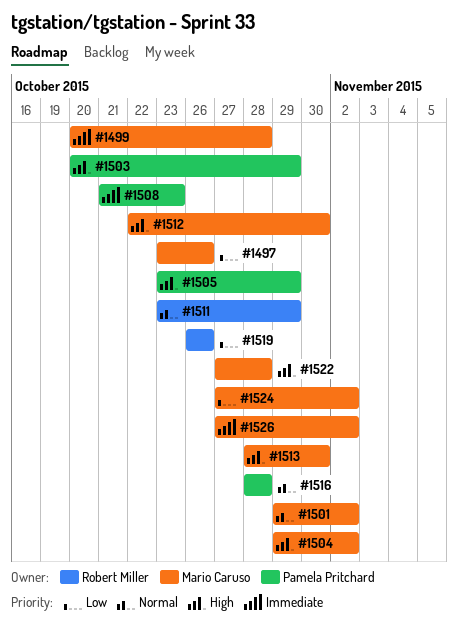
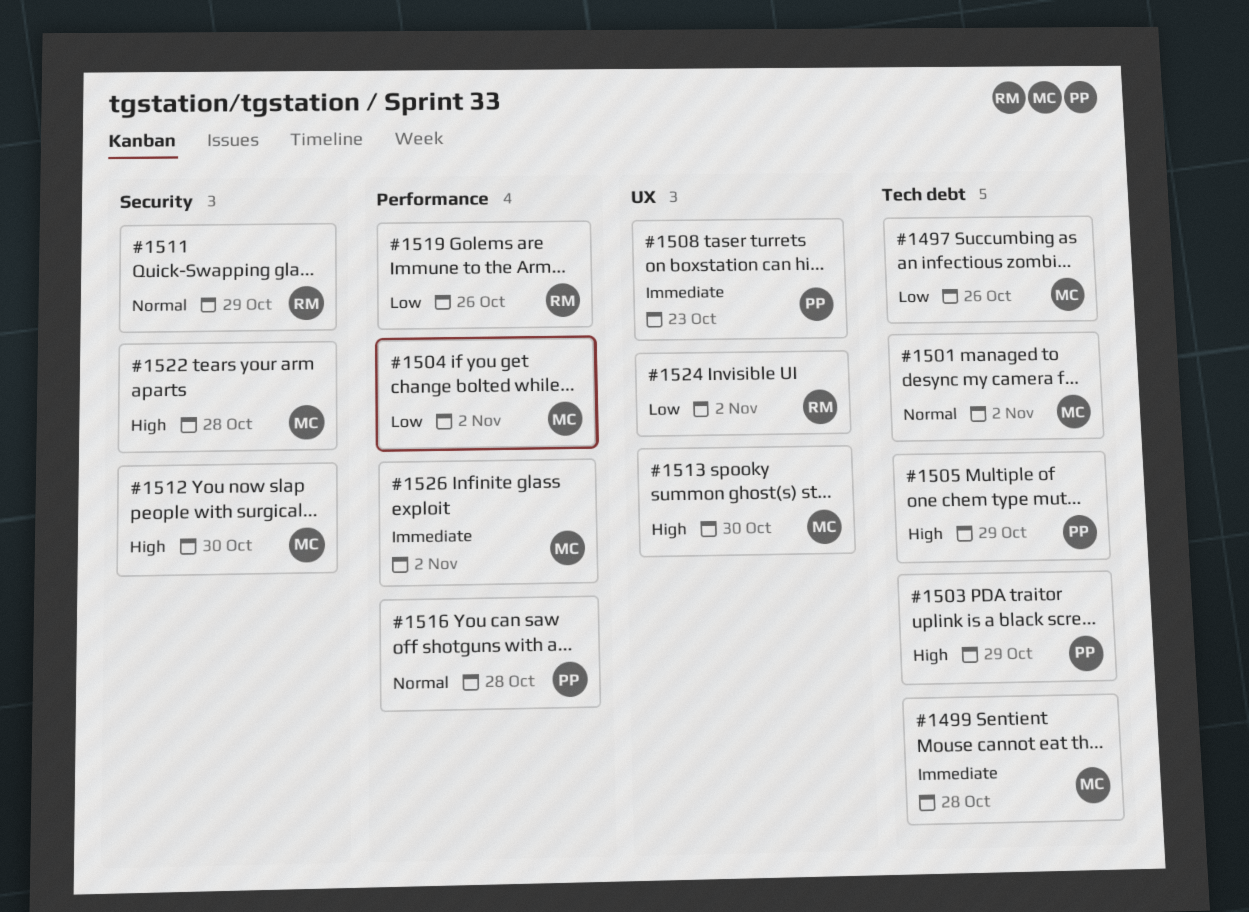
#1504, priority: High -> Low
#1524, owner: Mario Caruso -> Robert Miller

